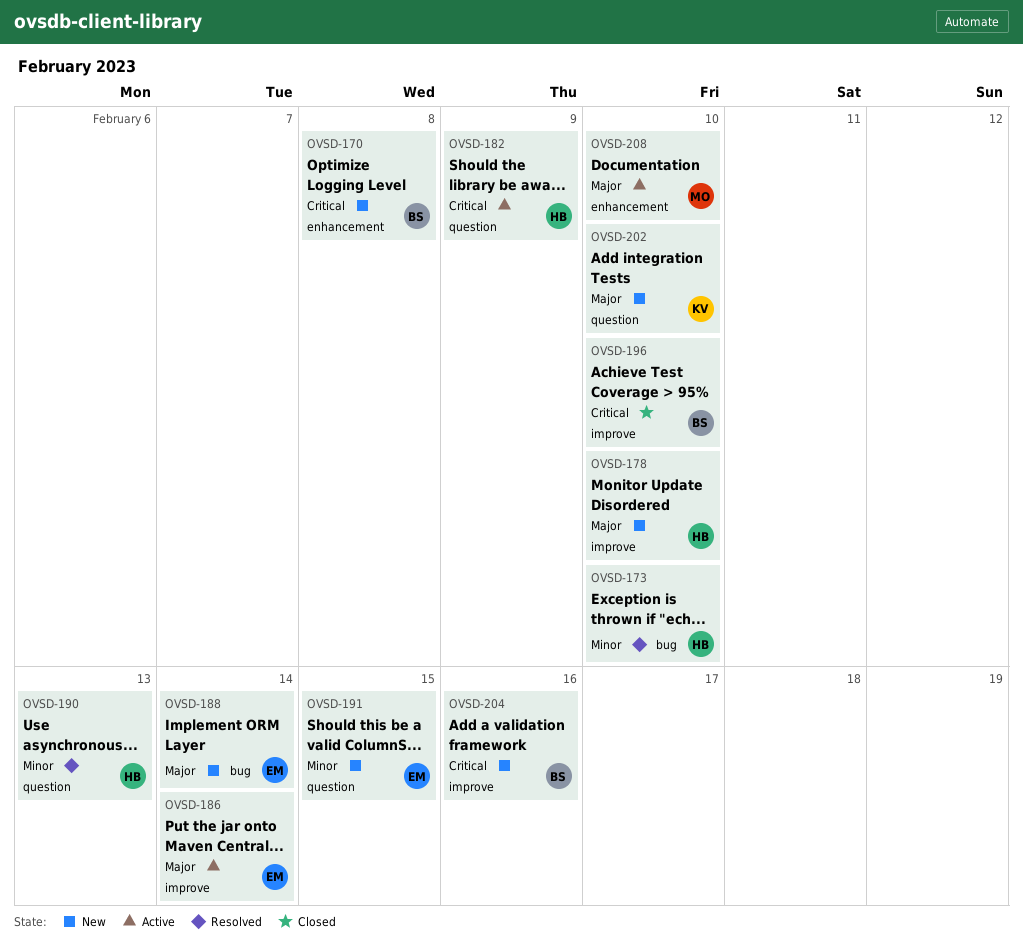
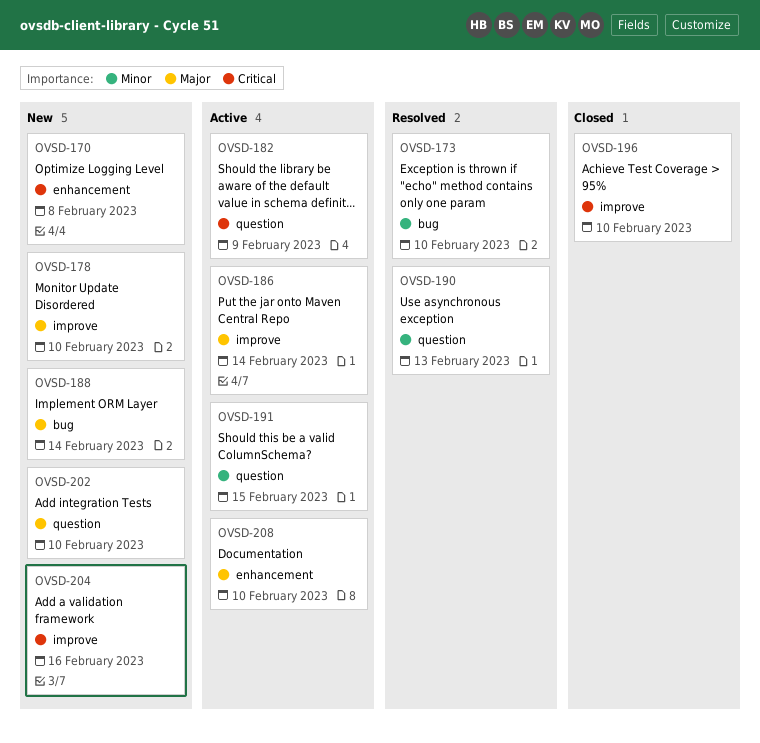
OVSD-191, status: New -> Active

